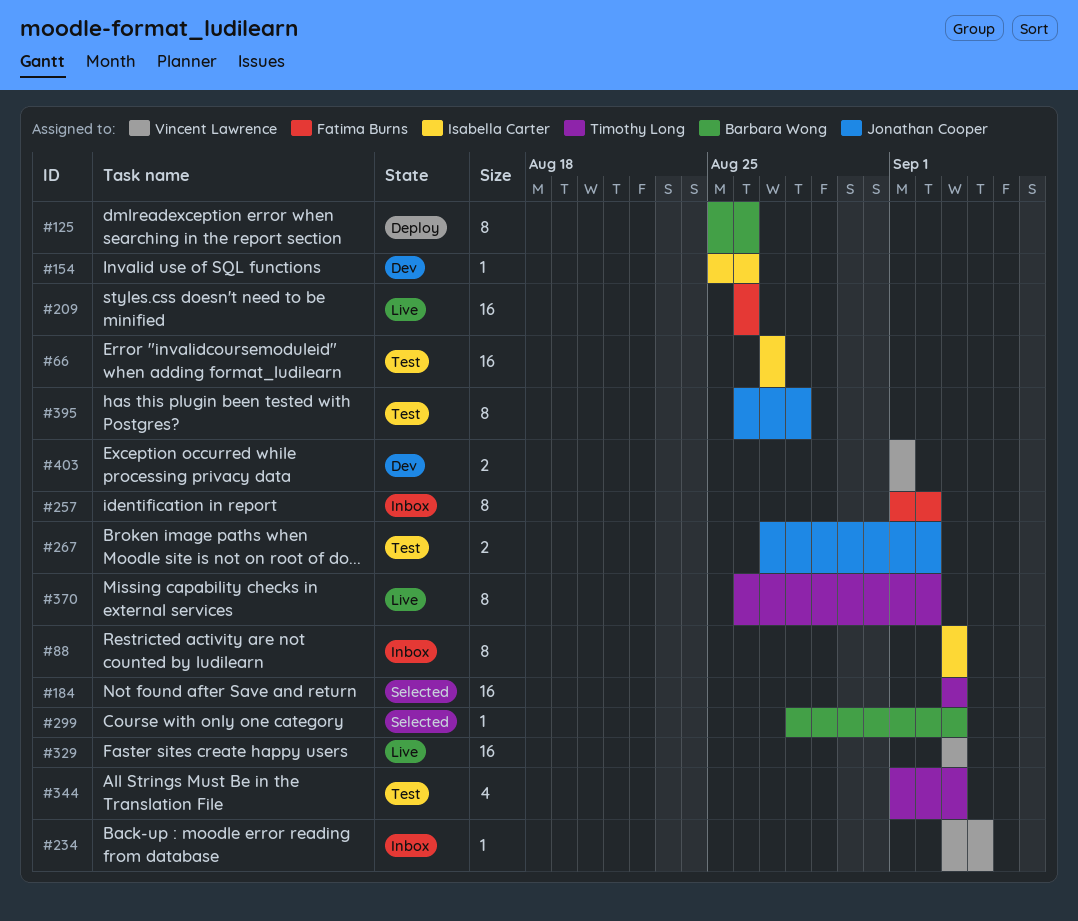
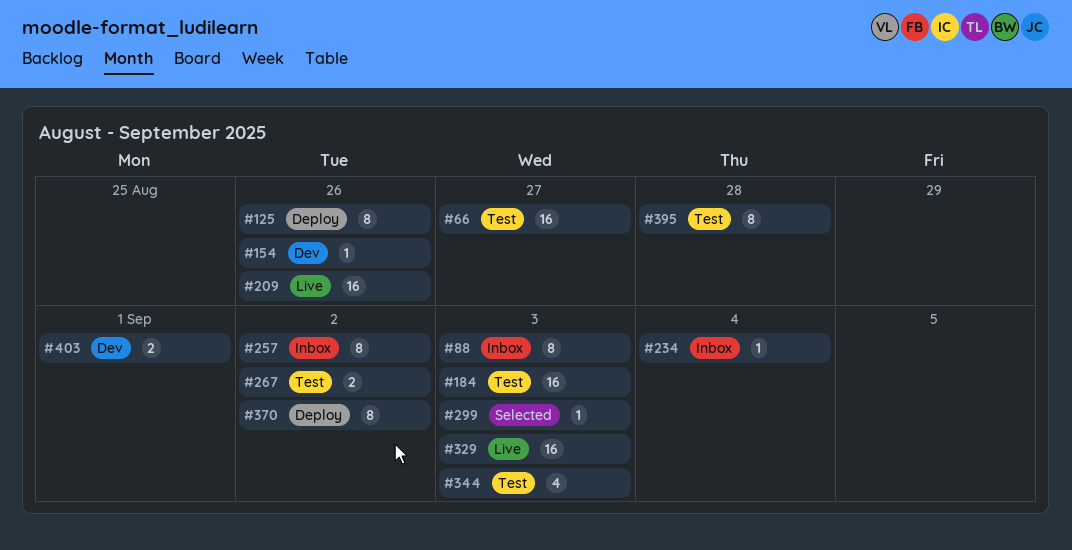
#184, status: Selected -> Test
#370, status: Live -> Deploy

